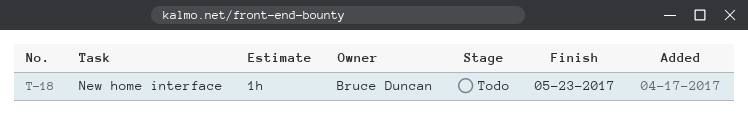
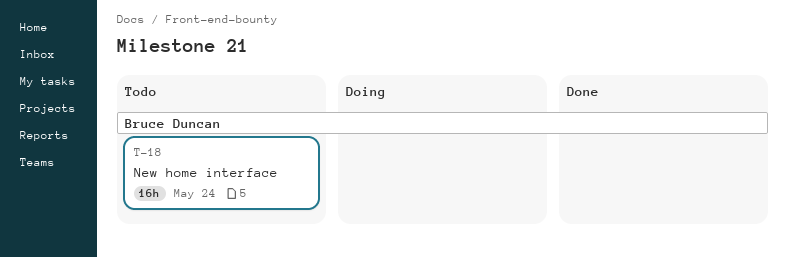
T-18, estimate: 1h -> 16h
T-18, due: May 23 -> May 24

